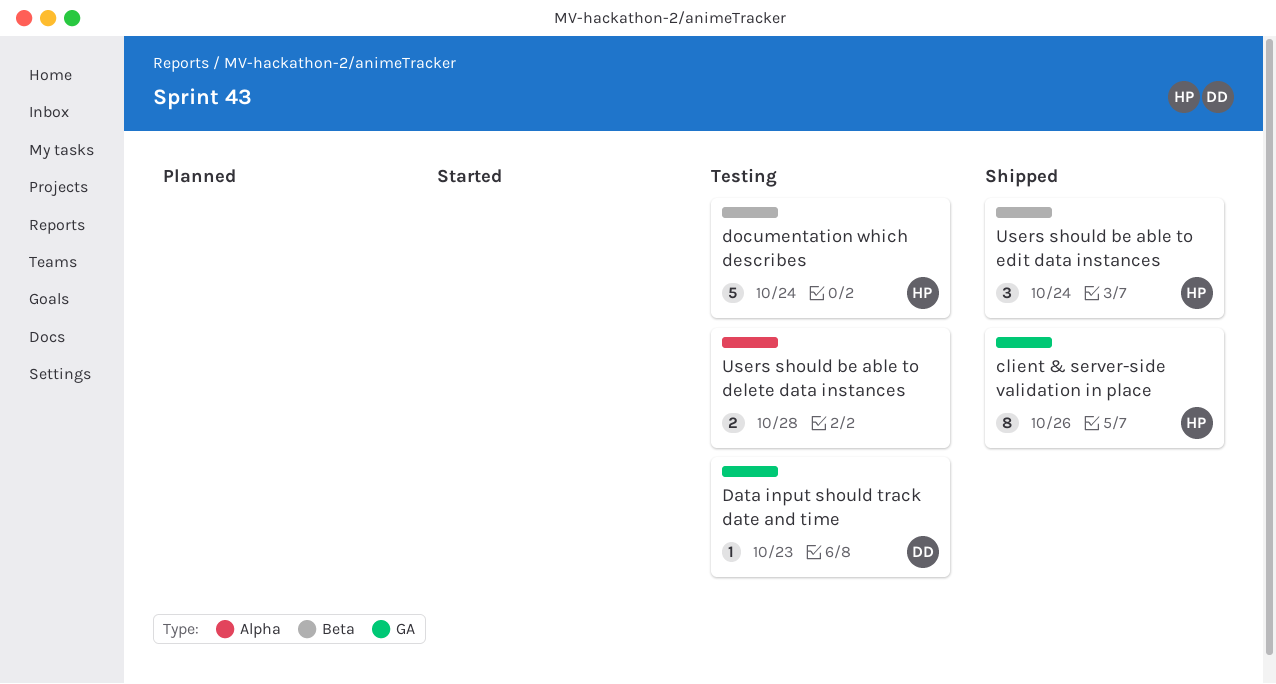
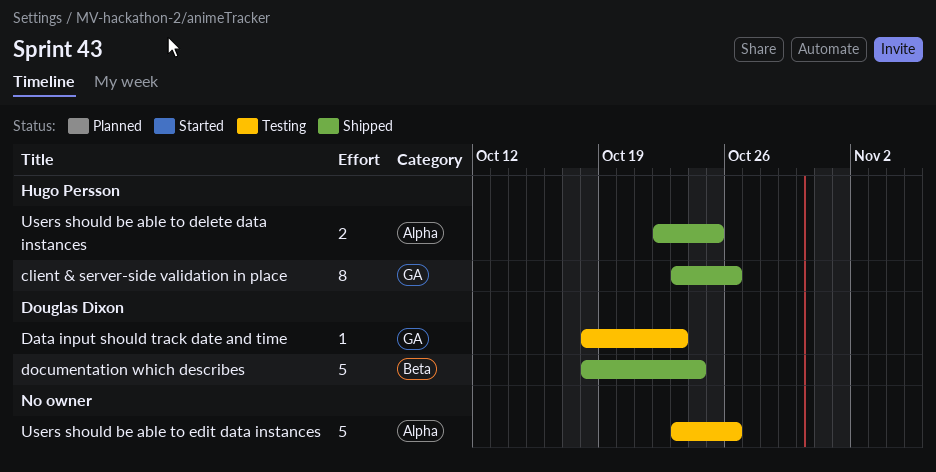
documentation which describes, status: Testing -> Shipped
documentation which describes, owner: Hugo Persson -> Douglas Dixon
Users should be able to delete data instances, status: Testing -> Shipped
Users should be able to delete data instances, owner: none -> Hugo Persson
Users should be able to delete data instances, due: Oct 28 -> Oct 25
Users should be able to edit data instances, status: Shipped -> Testing
Users should be able to edit data instances, owner: Hugo Persson -> none
Users should be able to edit data instances, label: Beta -> Alpha
Users should be able to edit data instances, estimate: 3 -> 5
Users should be able to edit data instances, due: Oct 24 -> Oct 26

